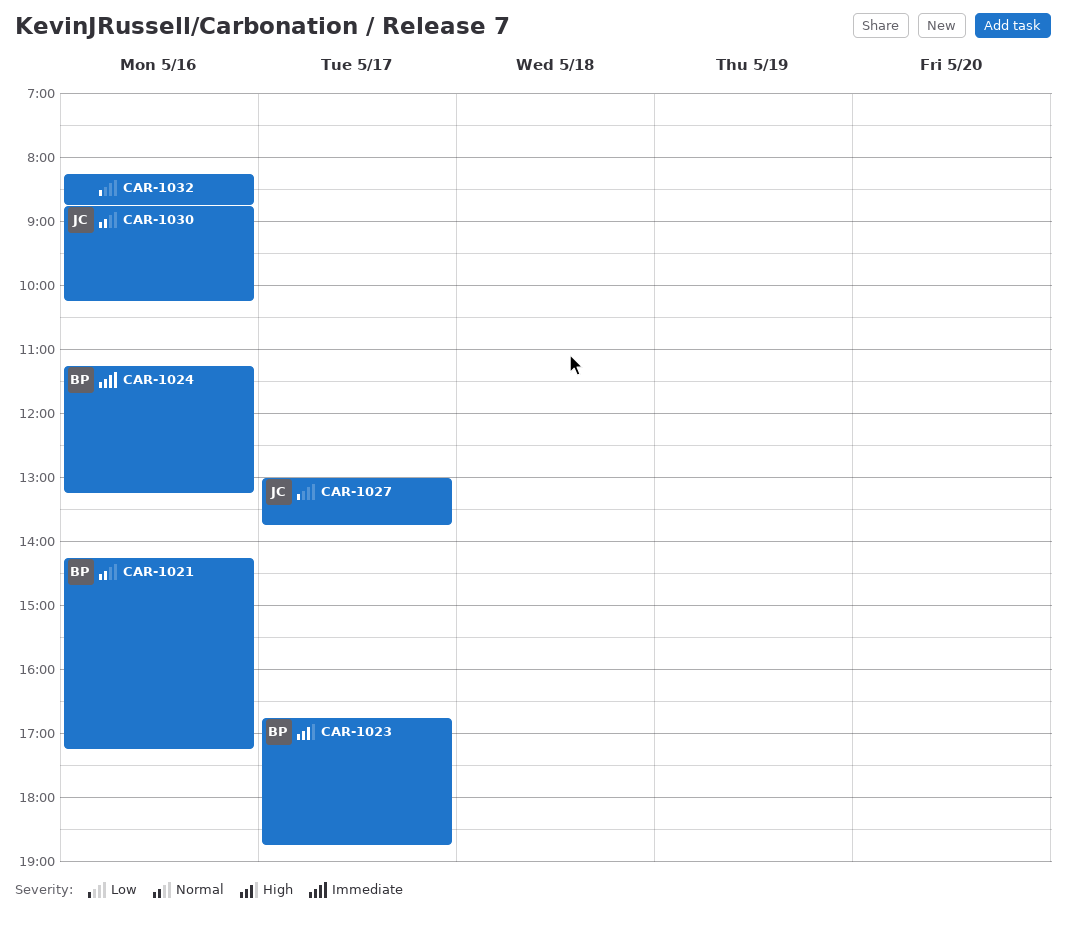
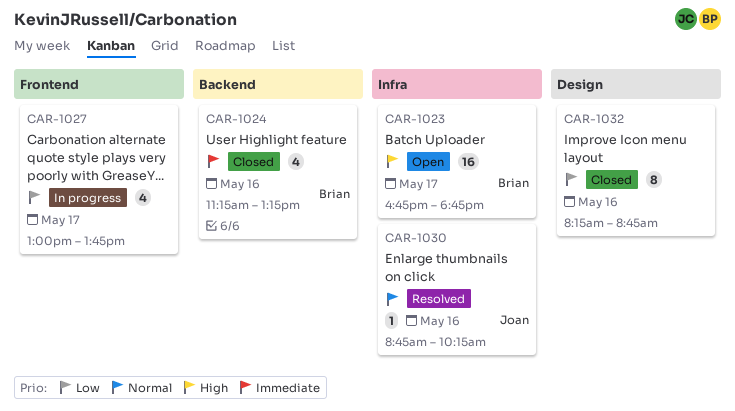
CAR-1021: present -> none
CAR-1027, owner: Joan -> none

